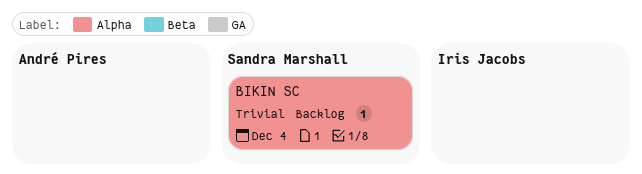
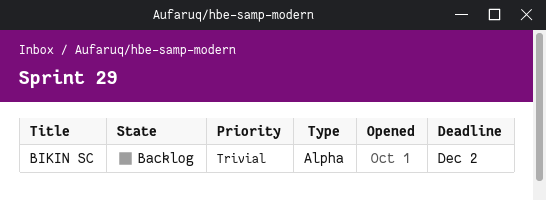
BIKIN SC, due: Dec 4 -> Dec 2

